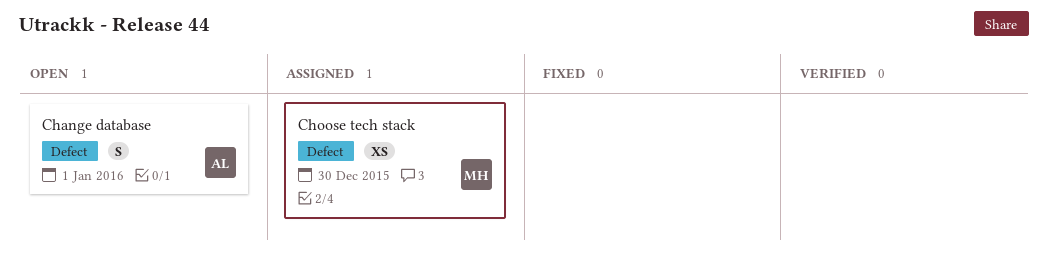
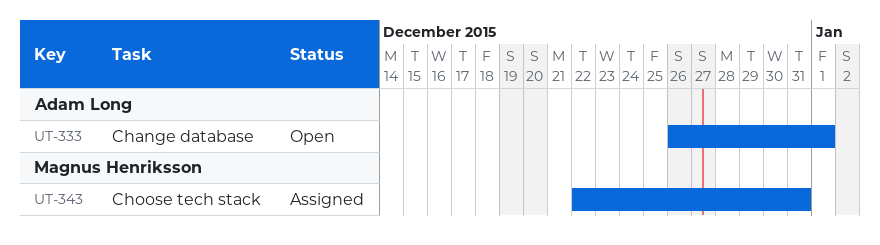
Choose tech stack, due: Dec 30 -> Dec 31

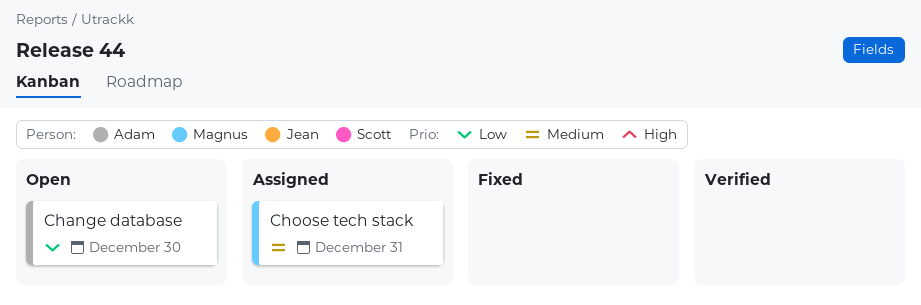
Change database, due: Jan 1 -> Dec 30

